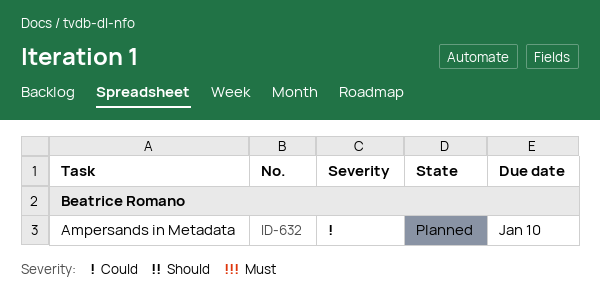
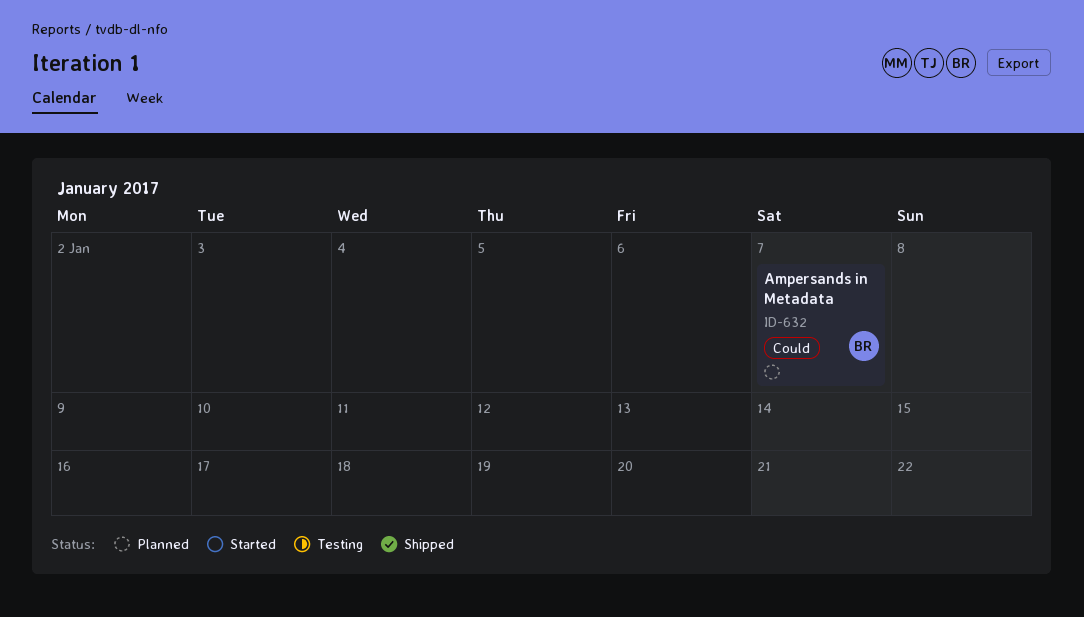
ID-632, due: Jan 10 -> Jan 7

